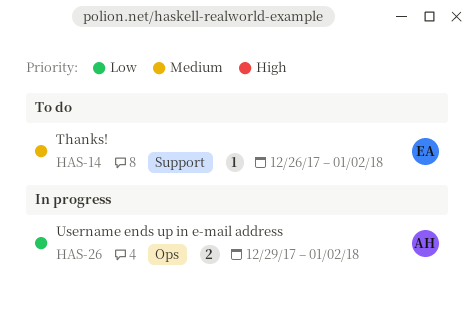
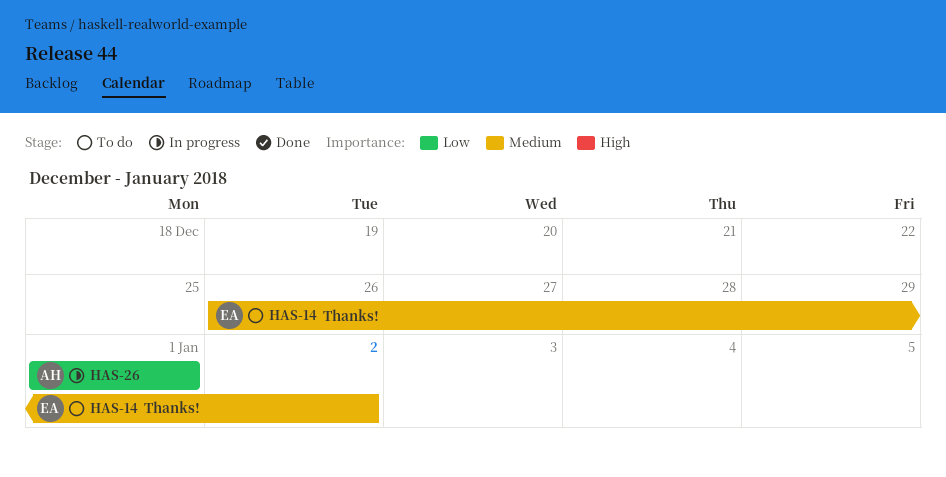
HAS-26, start: Dec 29 -> Jan 1
HAS-26, due: Jan 2 -> Jan 1

